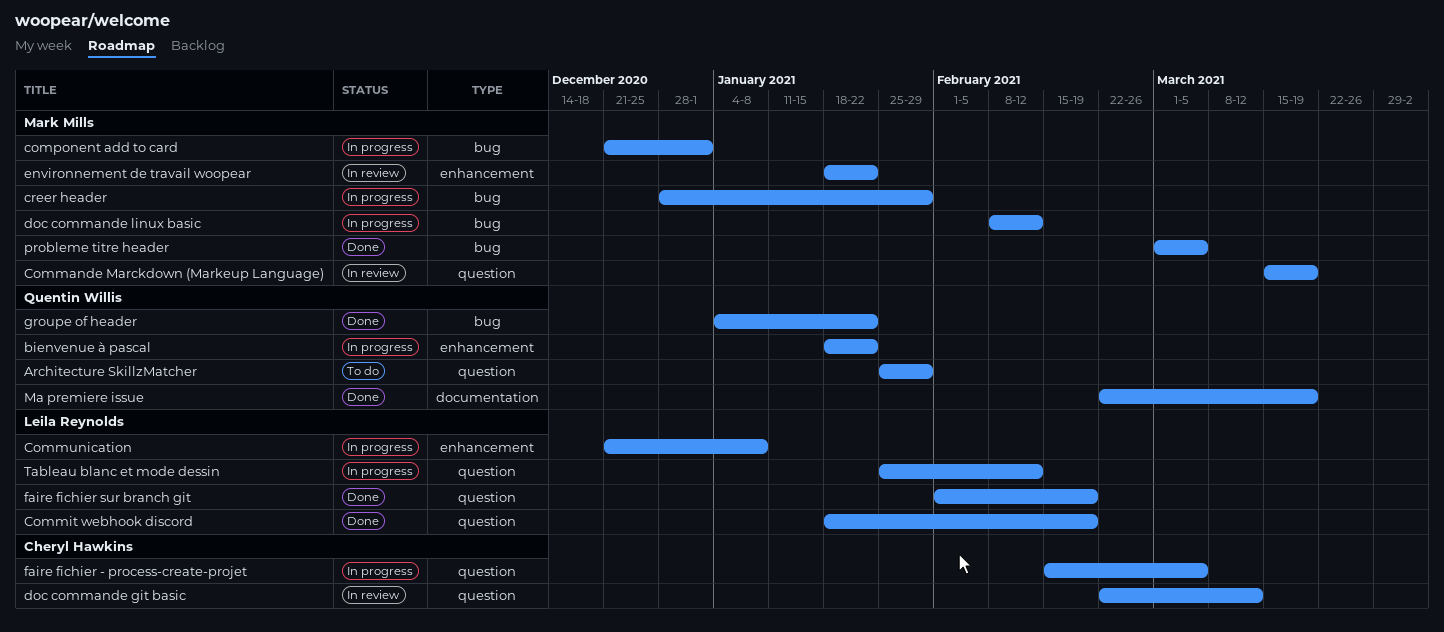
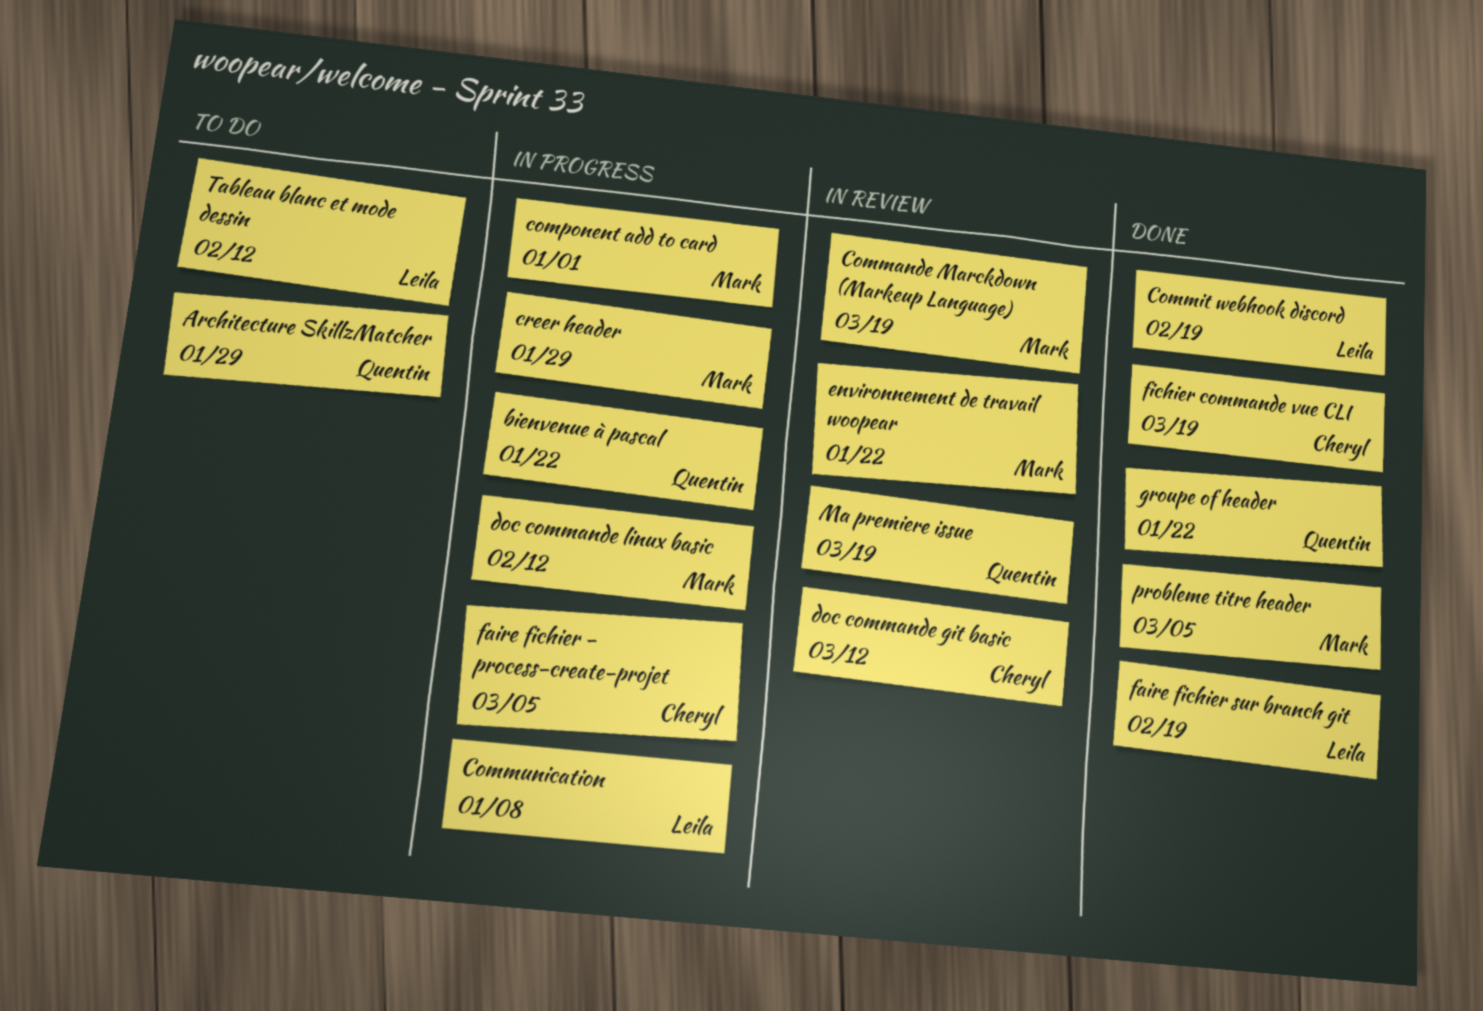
fichier commande vue CLI: none -> present
Ma premiere issue, status: Done -> In review
Tableau blanc et mode dessin, status: In progress -> To do

